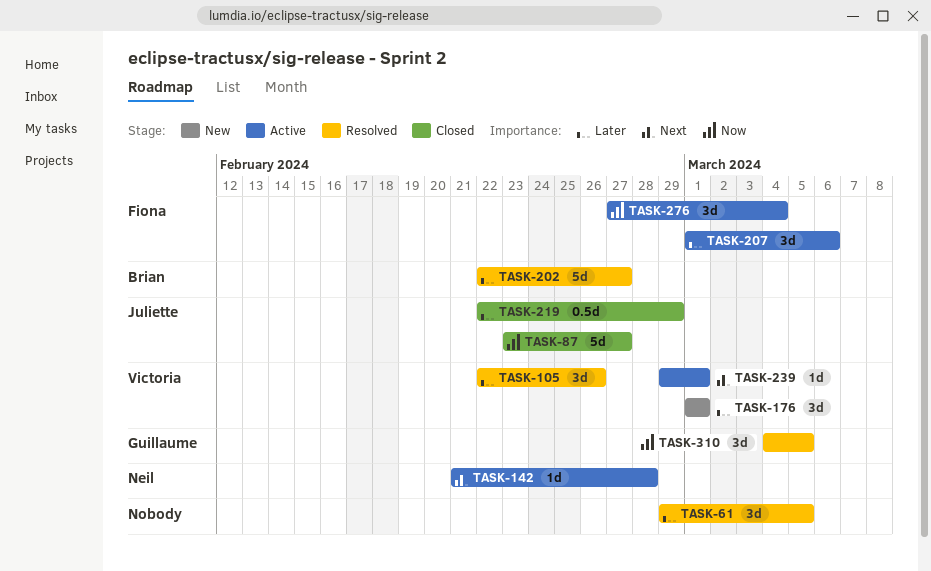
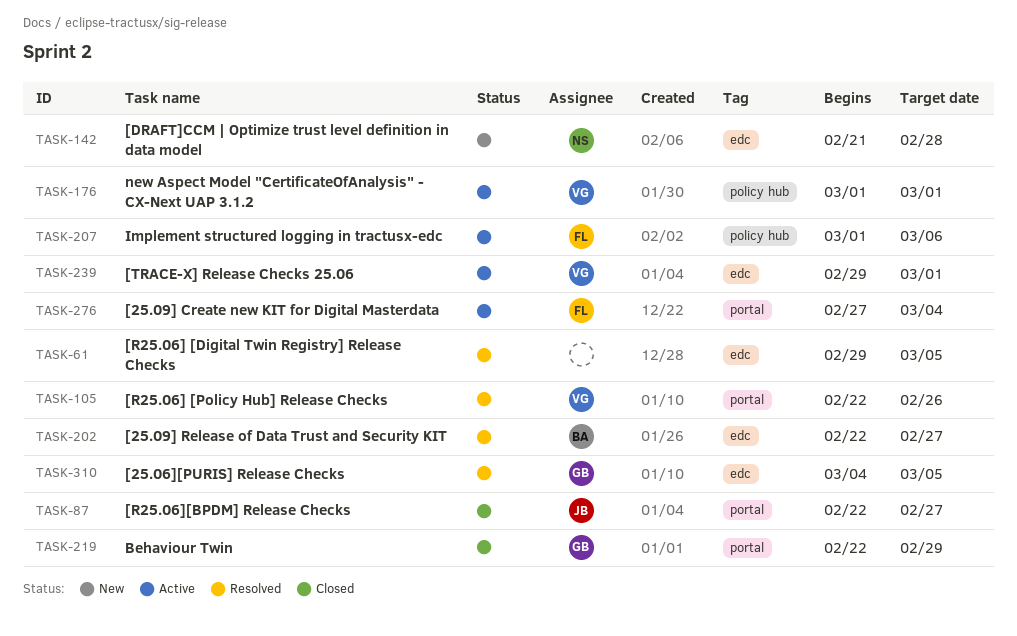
TASK-87, start: Feb 23 -> Feb 22
TASK-142, status: Active -> New
TASK-176, status: New -> Active
TASK-219, owner: Juliette -> Guillaume

